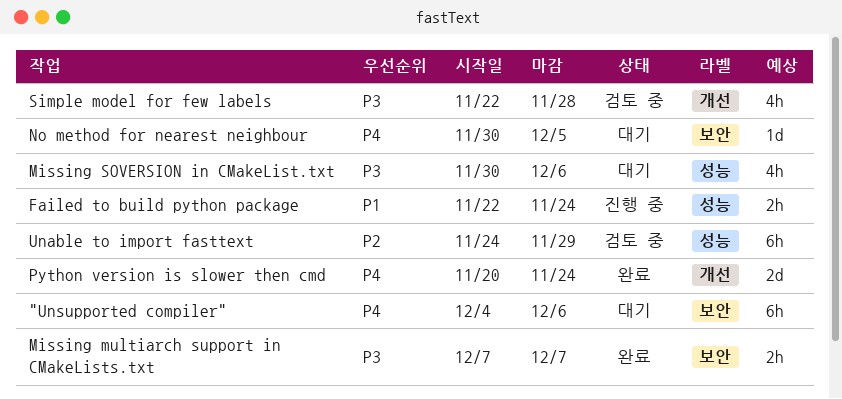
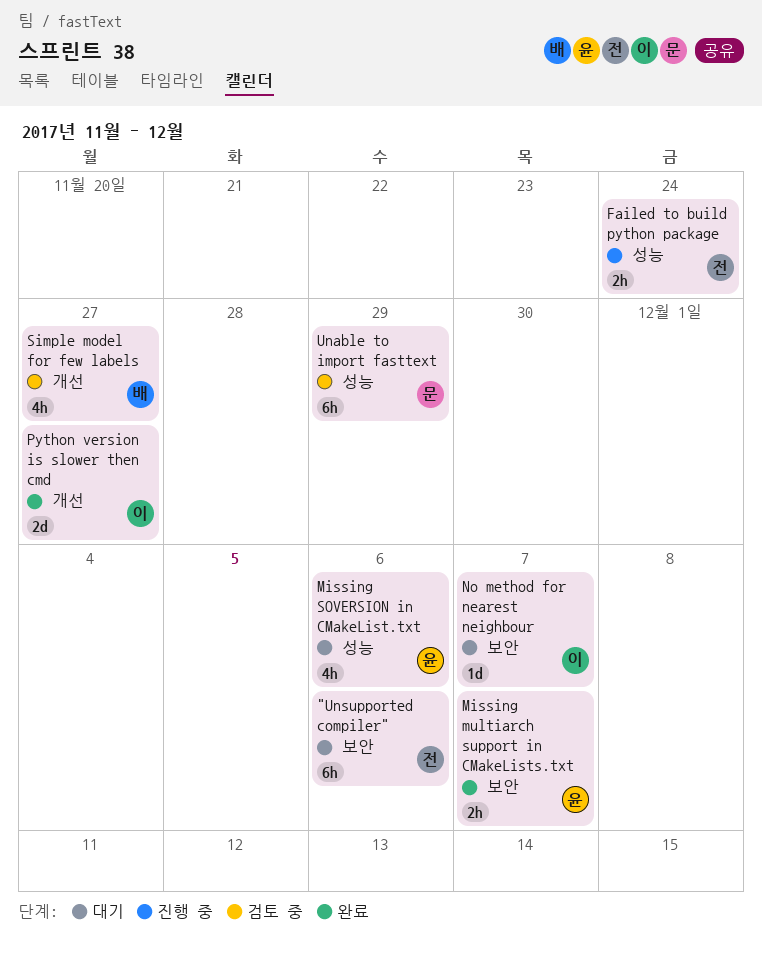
No method for nearest neighbour, due: Dec 5 -> Dec 7
Python version is slower then cmd, due: Nov 24 -> Nov 27
Simple model for few labels, due: Nov 28 -> Nov 27

